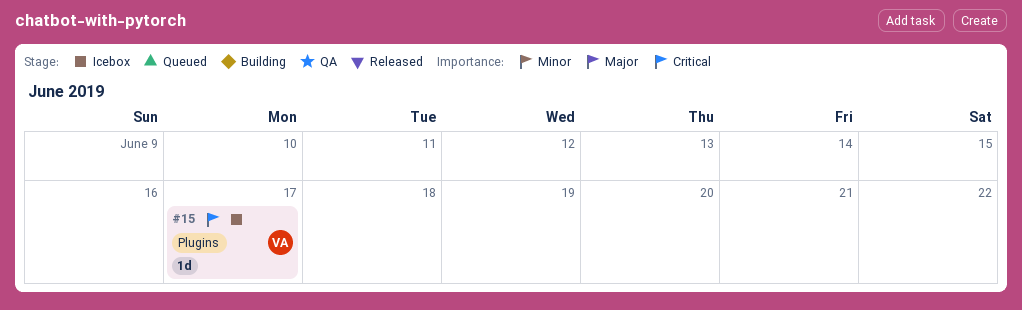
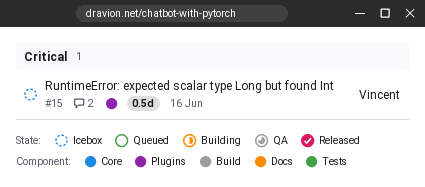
#15, estimate: 1d -> 0.5d
#15, due: Jun 17 -> Jun 16

